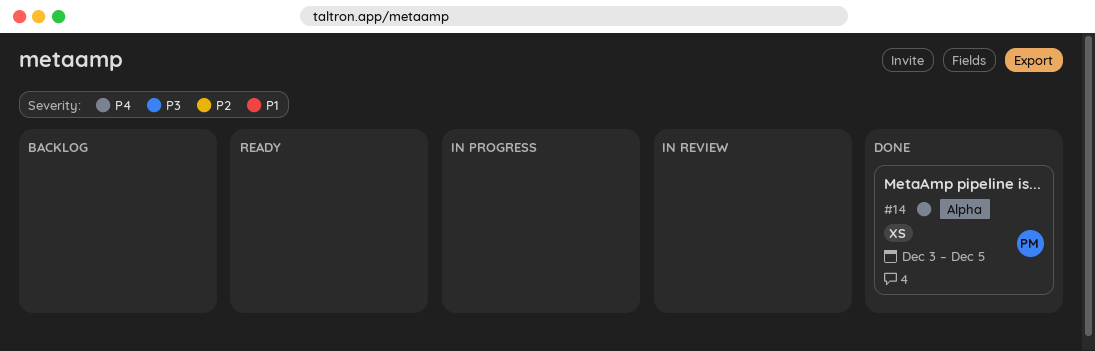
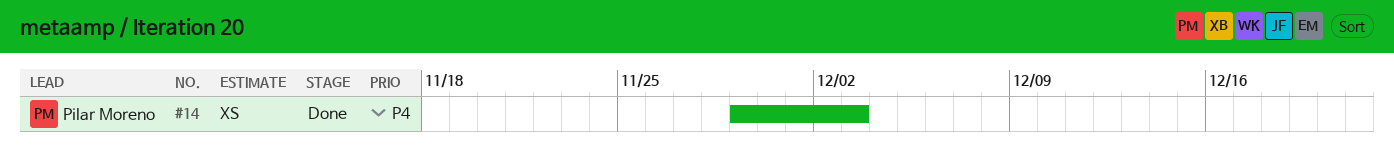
#14, start: Dec 3 -> Nov 29
#14, due: Dec 5 -> Dec 3

